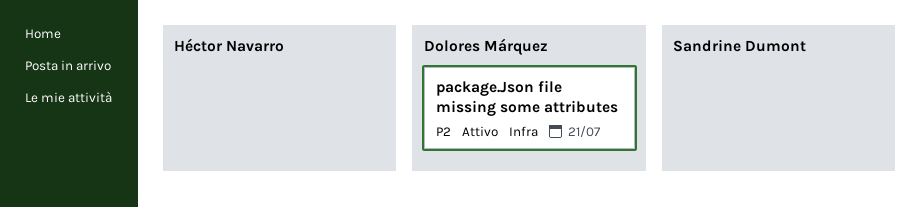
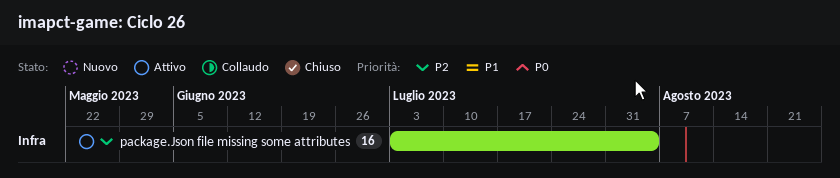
package.Json file missing some attributes, due: Jul 21 -> Aug 4

